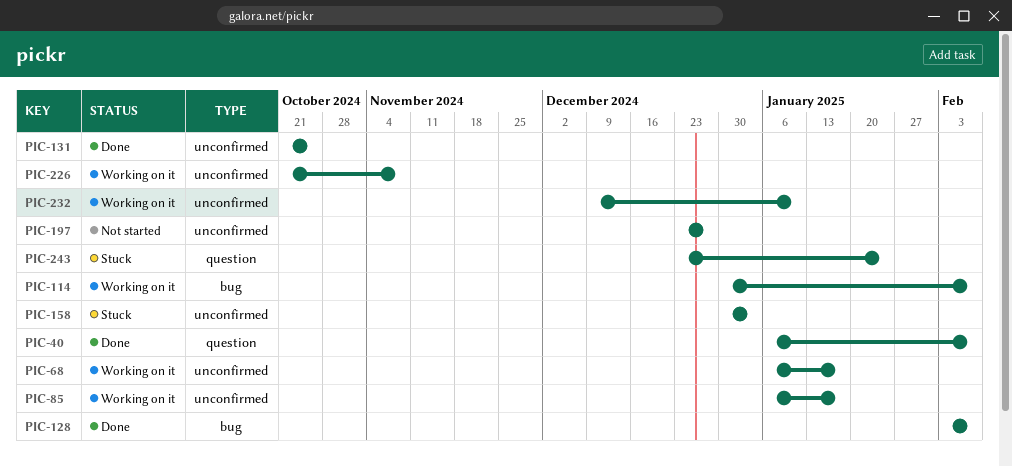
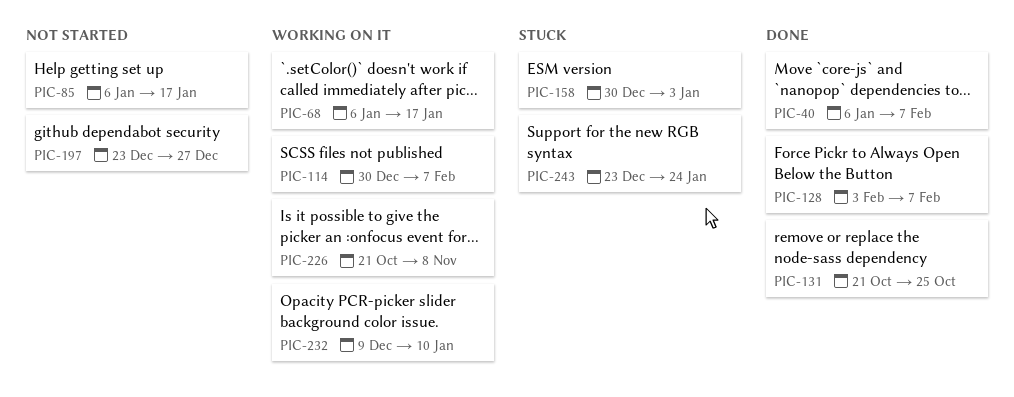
PIC-85, status: Working on it -> Not started

